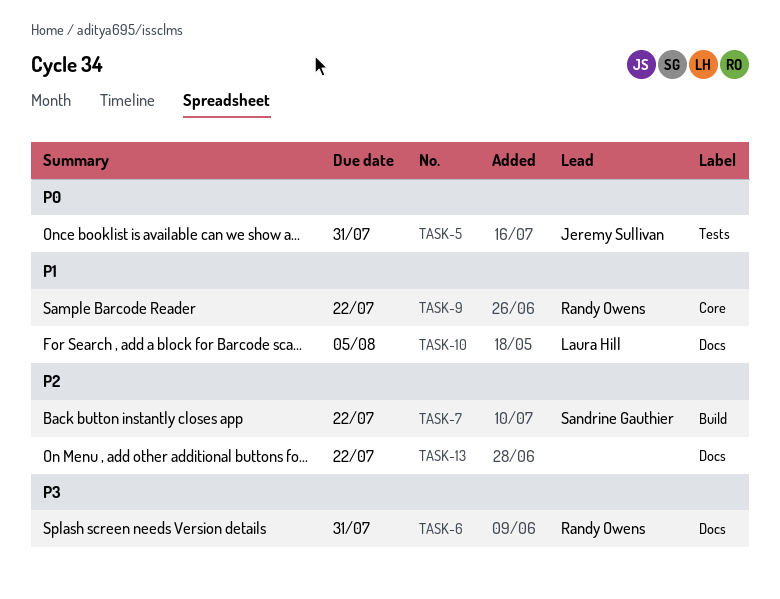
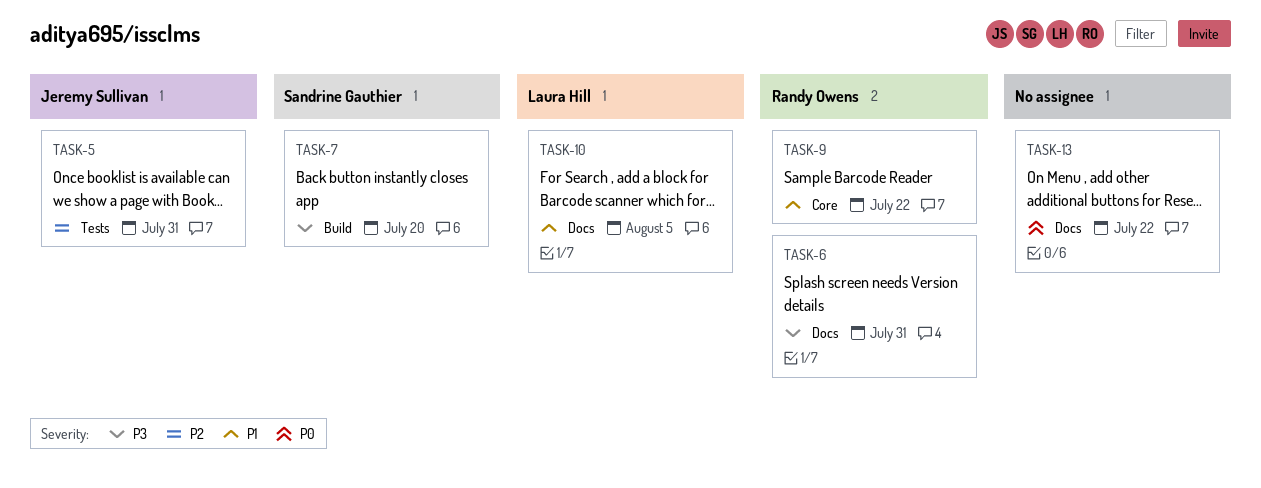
TASK-5, priority: P0 -> P2
TASK-7, priority: P2 -> P3
TASK-7, due: Jul 22 -> Jul 20
TASK-13, priority: P2 -> P0

